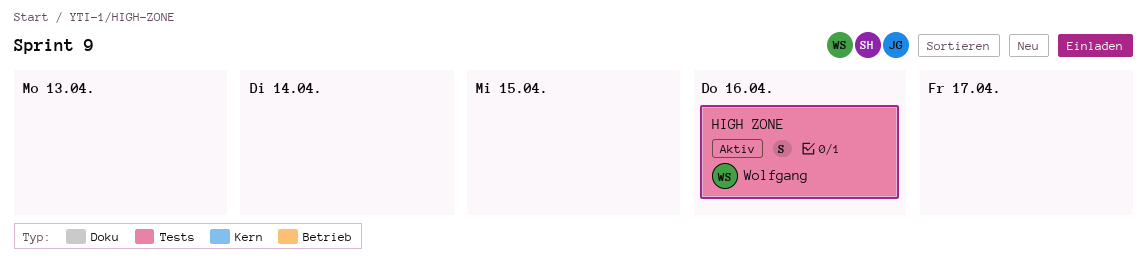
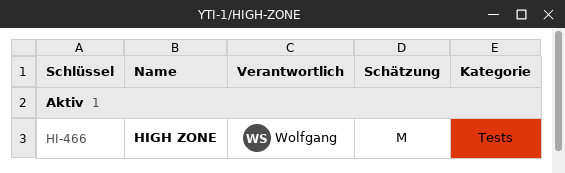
HIGH ZONE, estimate: S -> M

